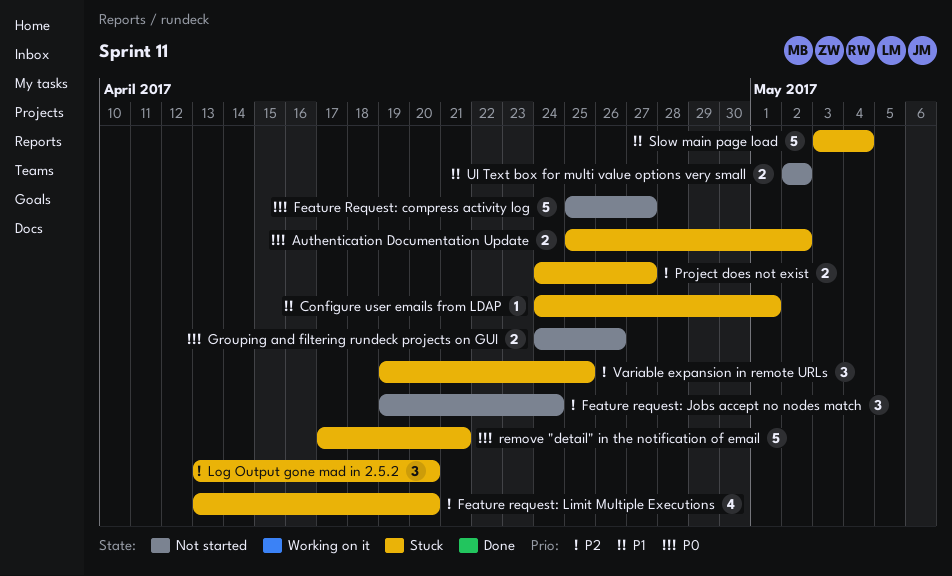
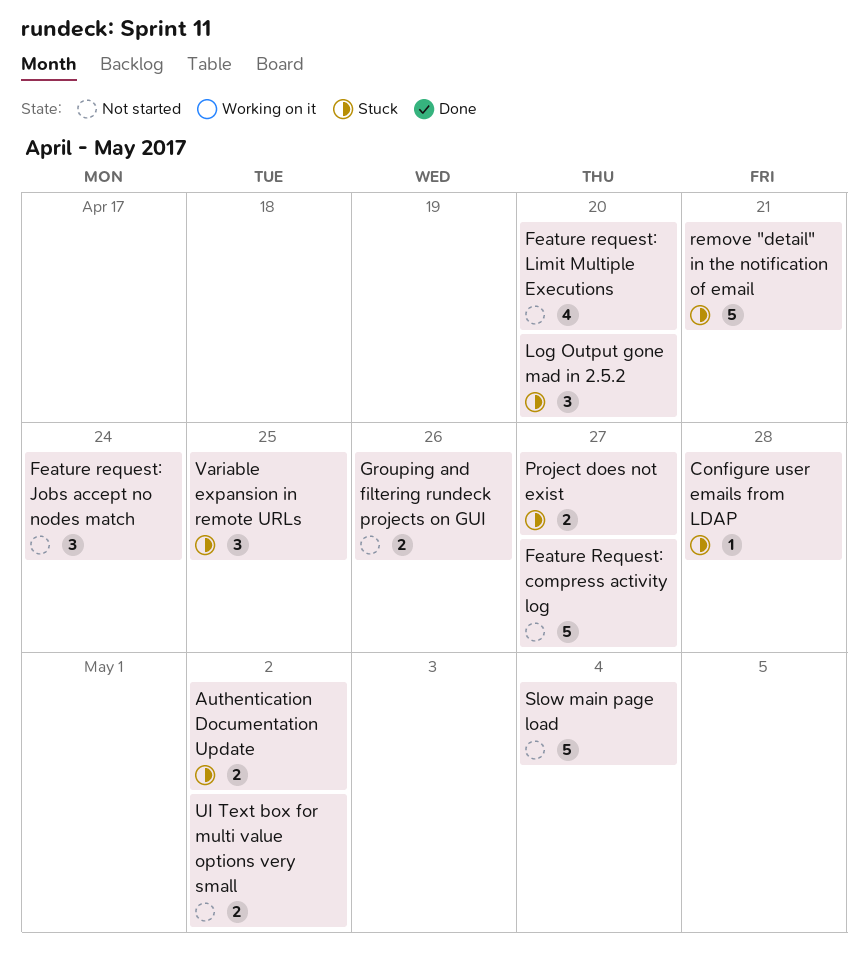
Configure user emails from LDAP, due: May 1 -> Apr 28
Feature request: Limit Multiple Executions, status: Stuck -> Not started
Slow main page load, status: Stuck -> Not started

